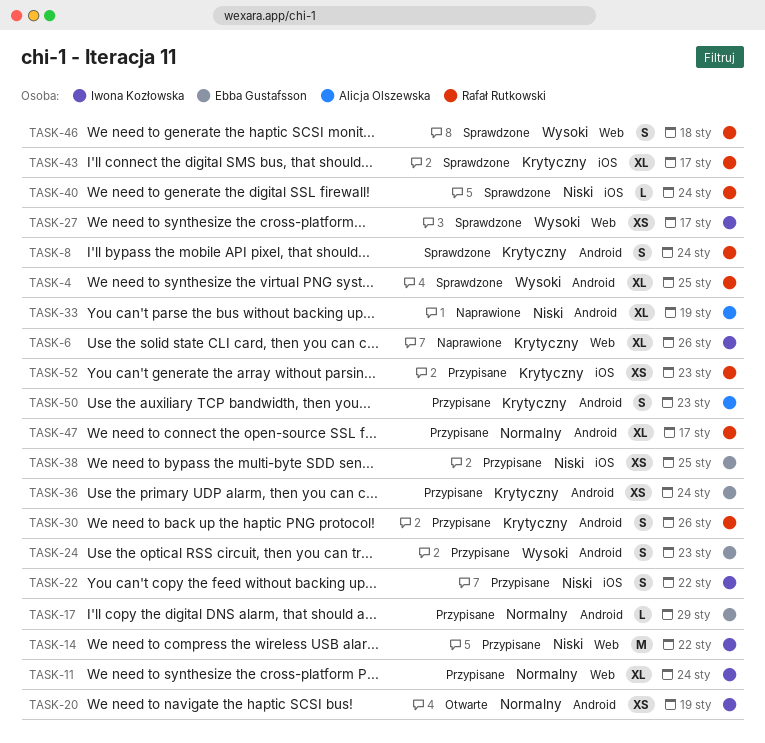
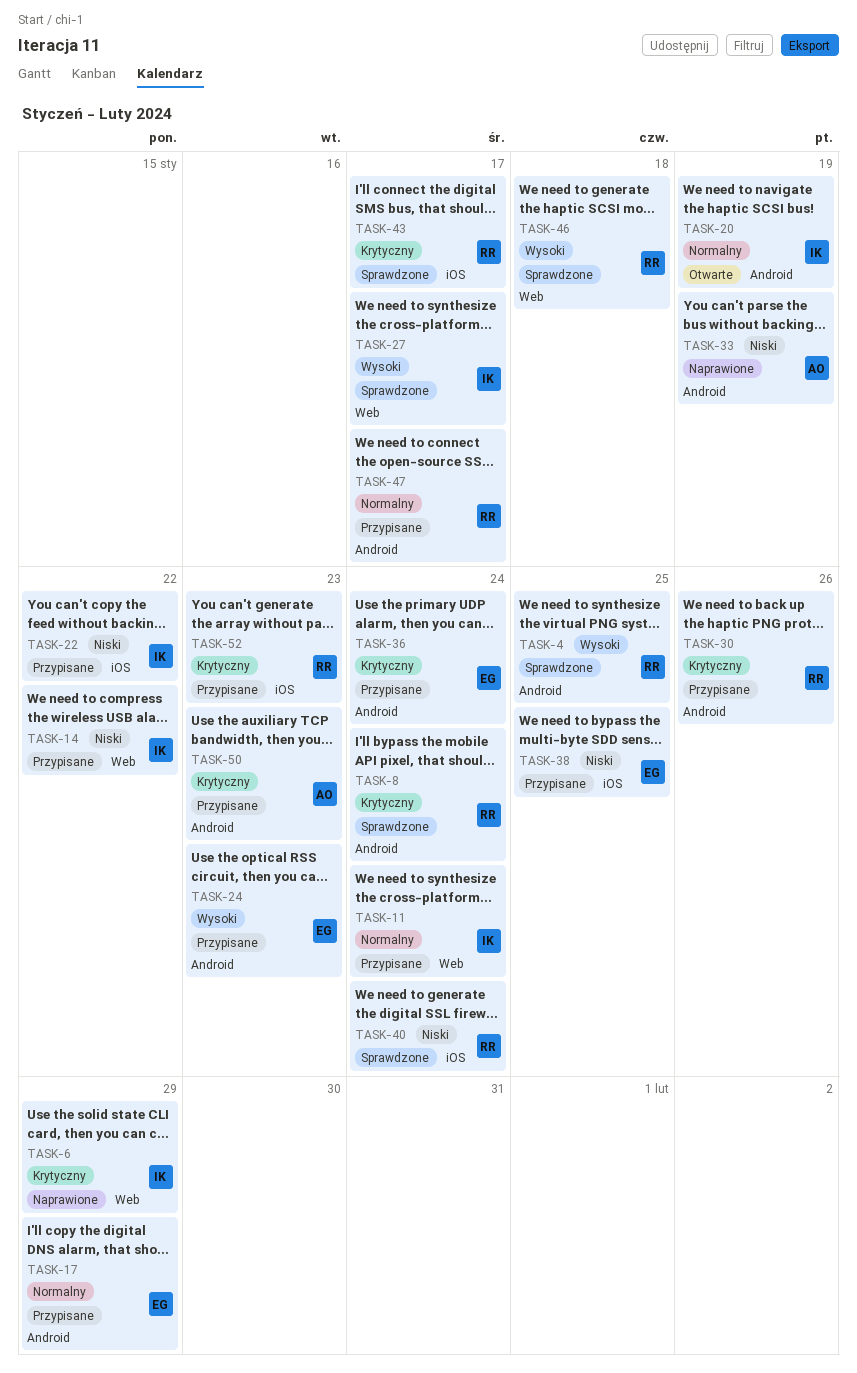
TASK-6, due: Jan 26 -> Jan 29

